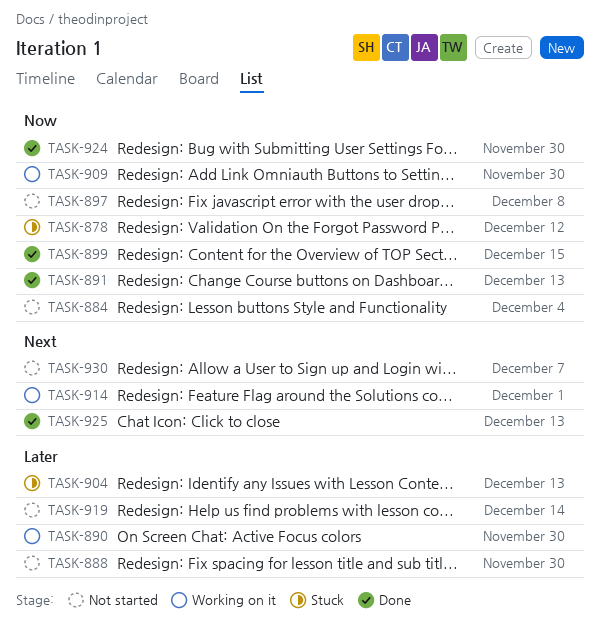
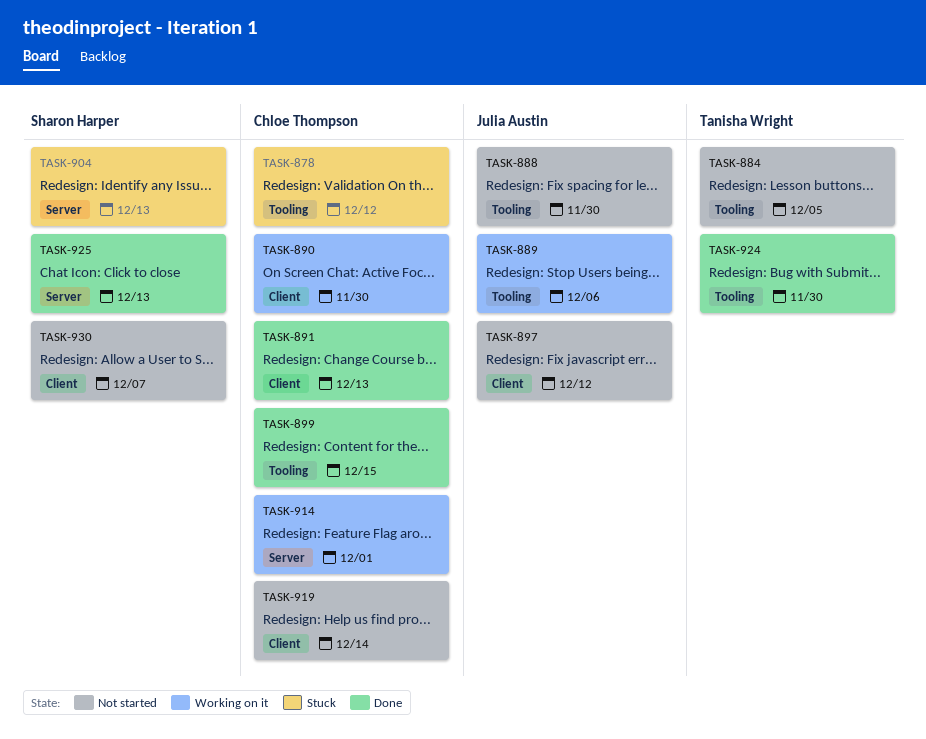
TASK-884, due: Dec 4 -> Dec 5
TASK-889: none -> present
TASK-897, due: Dec 8 -> Dec 12
TASK-909: present -> none

